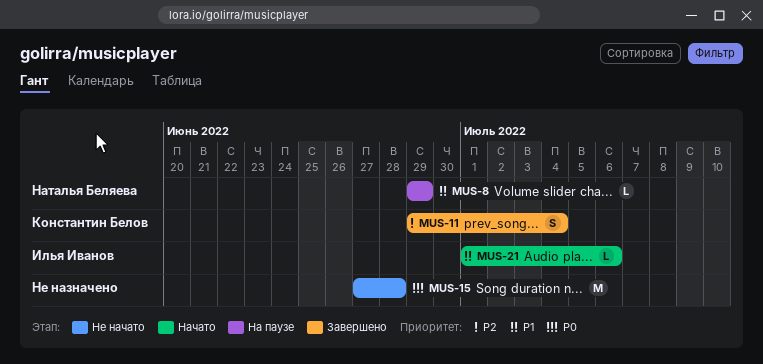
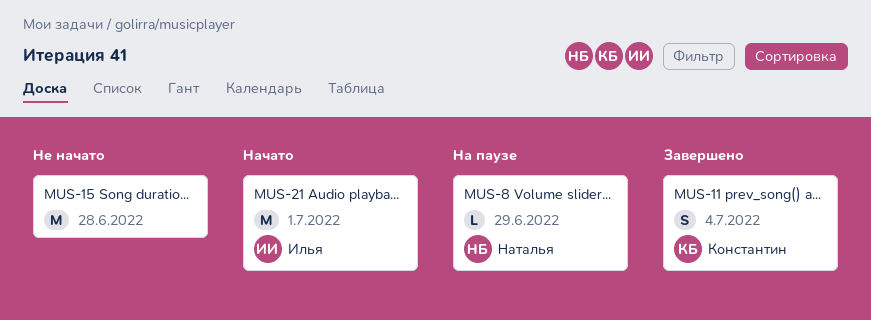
MUS-21, estimate: L -> M
MUS-21, due: Jul 6 -> Jul 1

